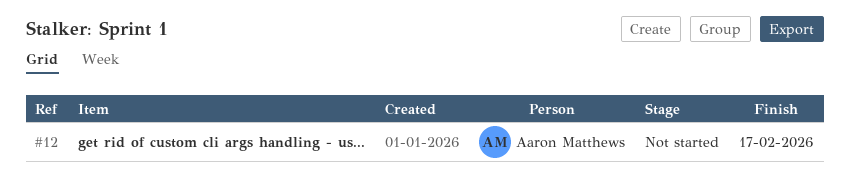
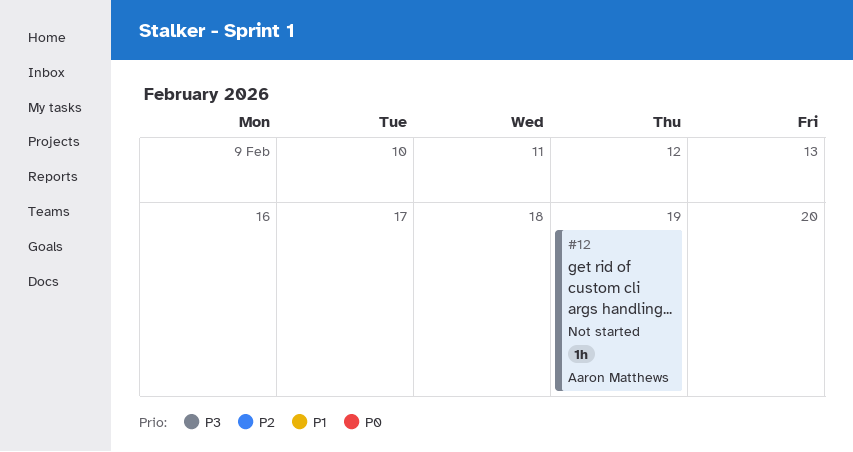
#12, due: Feb 17 -> Feb 19

